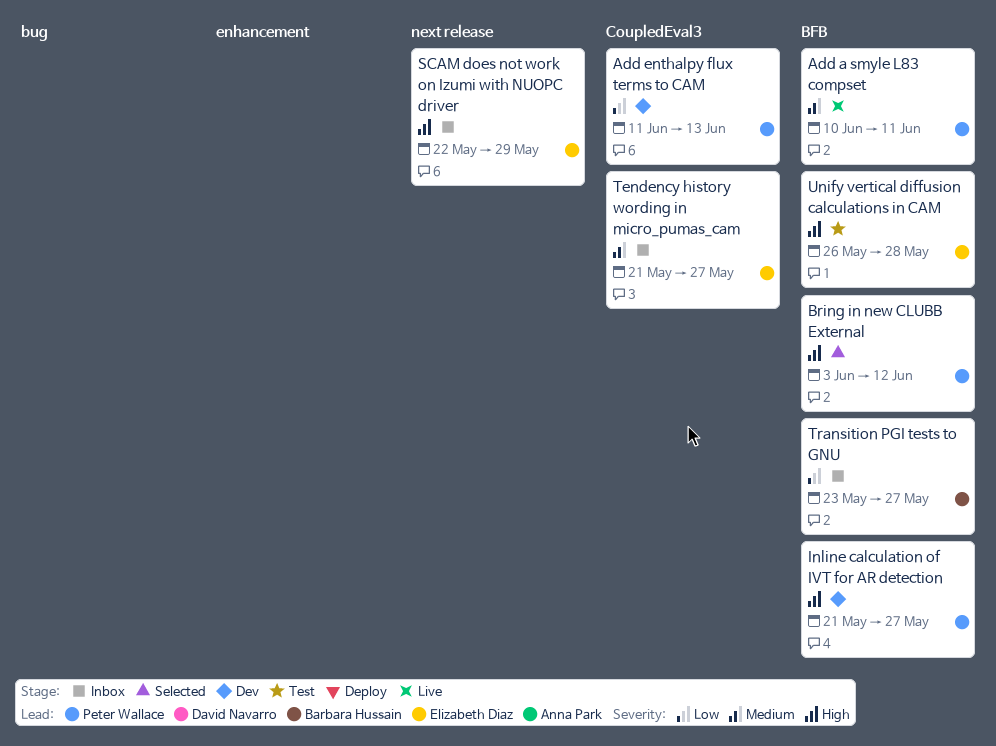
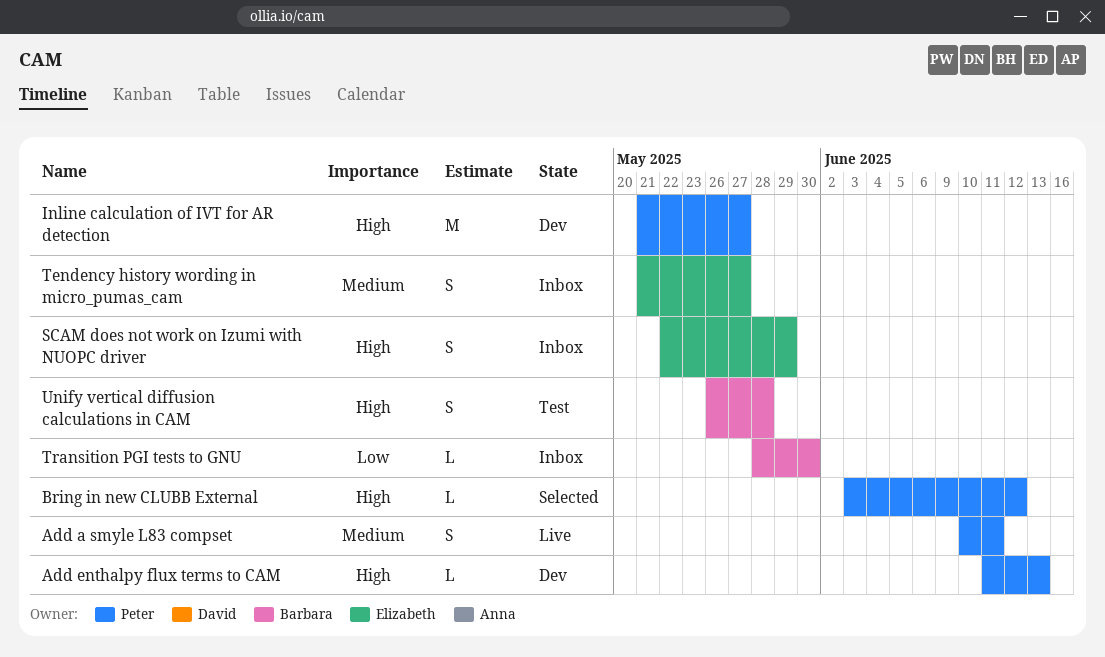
Add enthalpy flux terms to CAM, priority: Low -> High
Transition PGI tests to GNU, start: May 23 -> May 28
Transition PGI tests to GNU, due: May 27 -> May 30
Unify vertical diffusion calculations in CAM, owner: Elizabeth Diaz -> Barbara Hussain

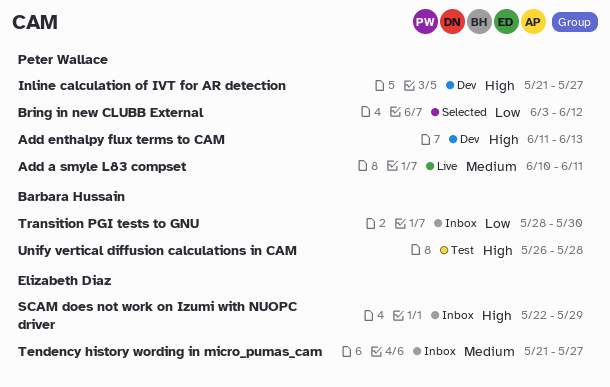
Bring in new CLUBB External, priority: High -> Low

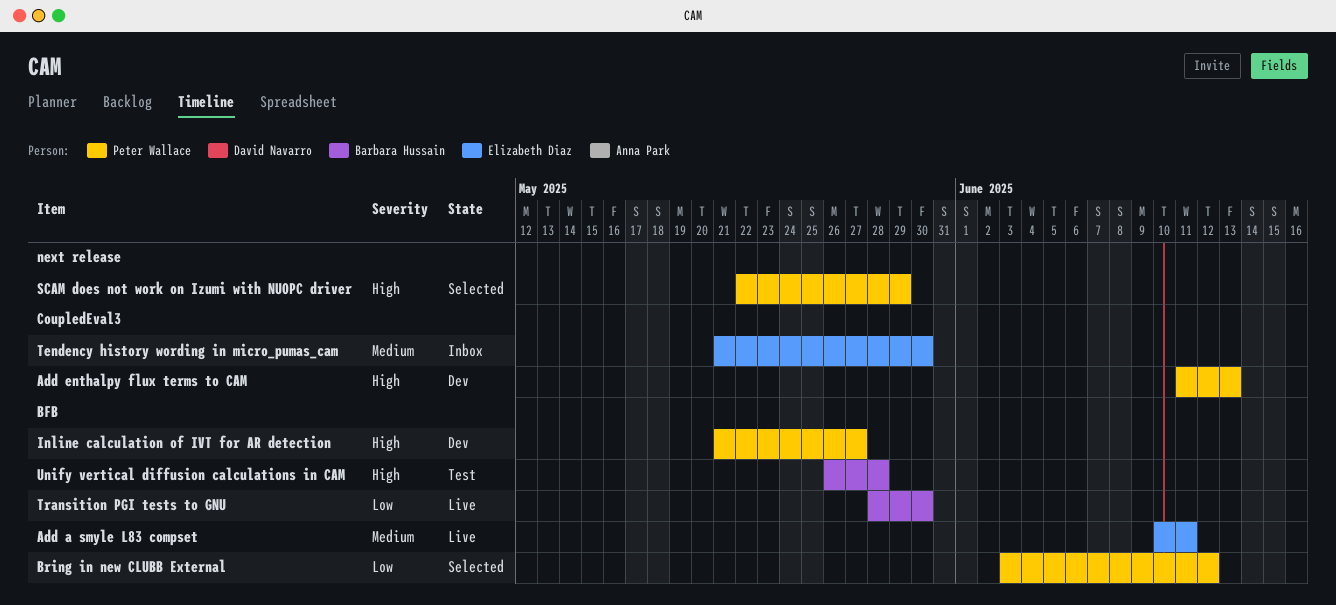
Add a smyle L83 compset, owner: Peter Wallace -> Elizabeth Diaz
SCAM does not work on Izumi with NUOPC driver, status: Inbox -> Selected
SCAM does not work on Izumi with NUOPC driver, owner: Elizabeth Diaz -> Peter Wallace
Tendency history wording in micro_pumas_cam, due: May 27 -> May 30
Transition PGI tests to GNU, status: Inbox -> Live

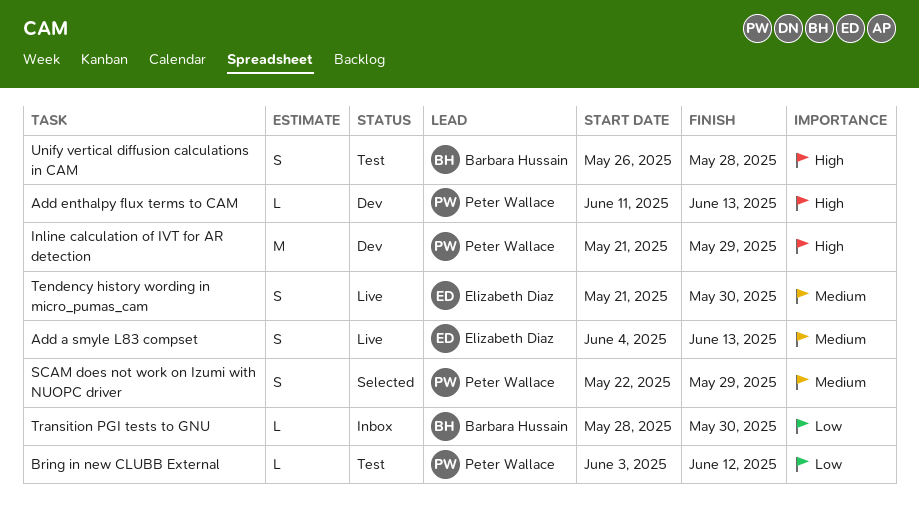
Add a smyle L83 compset, start: Jun 10 -> Jun 4
Add a smyle L83 compset, due: Jun 11 -> Jun 13
Bring in new CLUBB External, status: Selected -> Test
Inline calculation of IVT for AR detection, due: May 27 -> May 29
SCAM does not work on Izumi with NUOPC driver, priority: High -> Medium
Tendency history wording in micro_pumas_cam, status: Inbox -> Live
Transition PGI tests to GNU, status: Live -> Inbox

